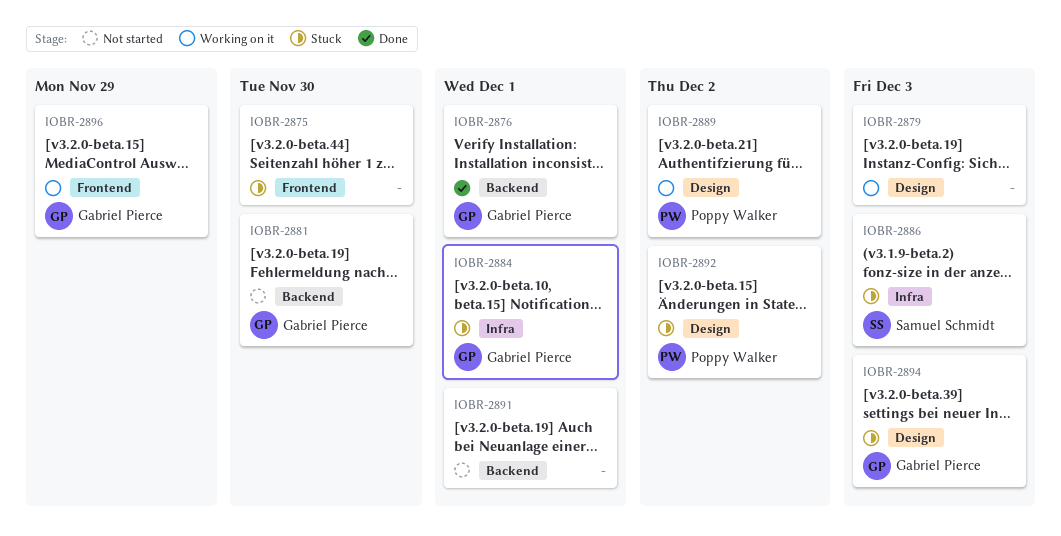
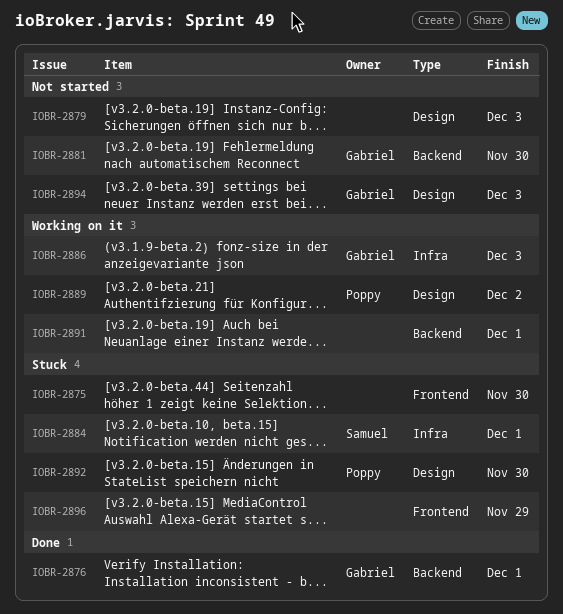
IOBR-2879, status: Working on it -> Not started
IOBR-2884, owner: Gabriel Pierce -> Samuel Schmidt
IOBR-2886, status: Stuck -> Working on it
IOBR-2886, owner: Samuel Schmidt -> Gabriel Pierce
IOBR-2891, status: Not started -> Working on it
IOBR-2892, due: Dec 2 -> Nov 30
IOBR-2894, status: Stuck -> Not started
IOBR-2896, status: Working on it -> Stuck
IOBR-2896, owner: Gabriel Pierce -> none

